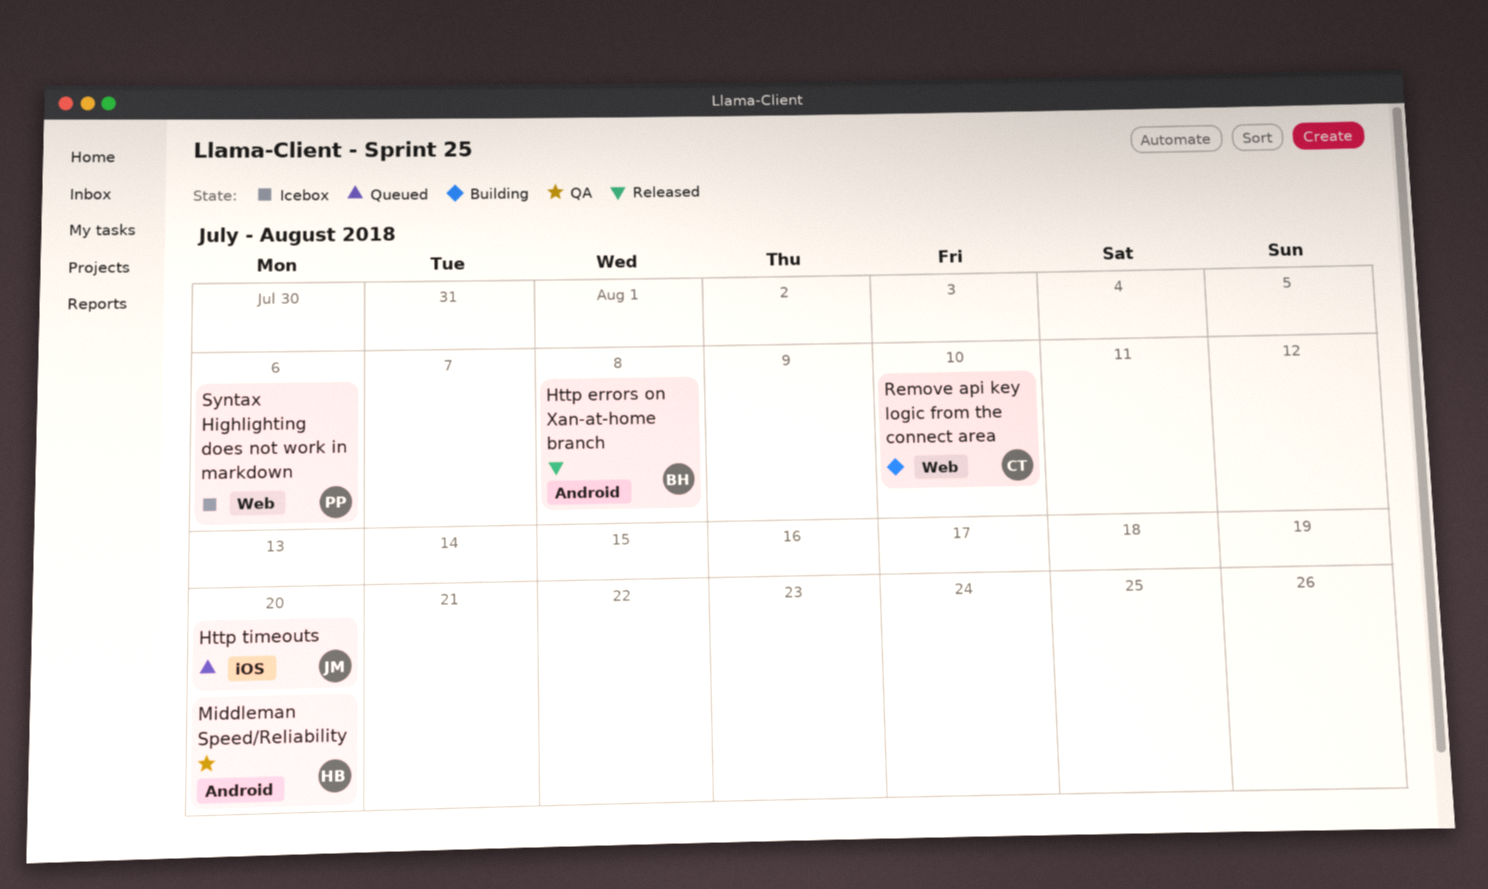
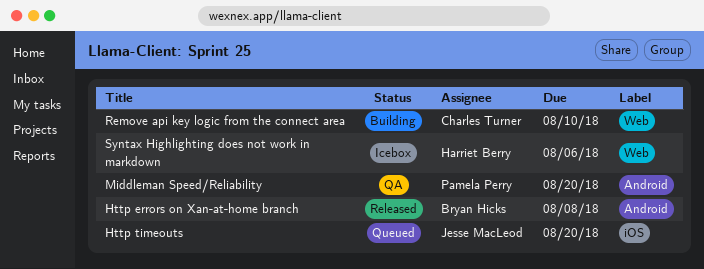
Middleman Speed/Reliability, owner: Harriet Berry -> Pamela Perry
Syntax Highlighting does not work in markdown, owner: Pamela Perry -> Harriet Berry

